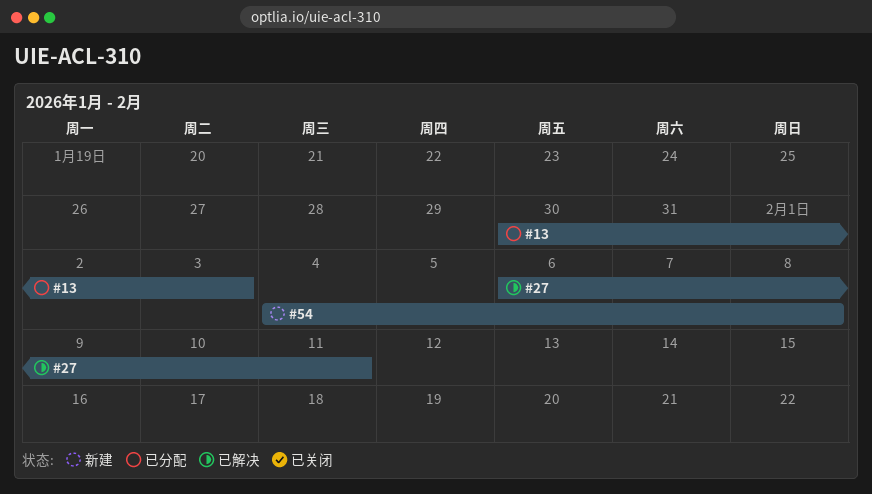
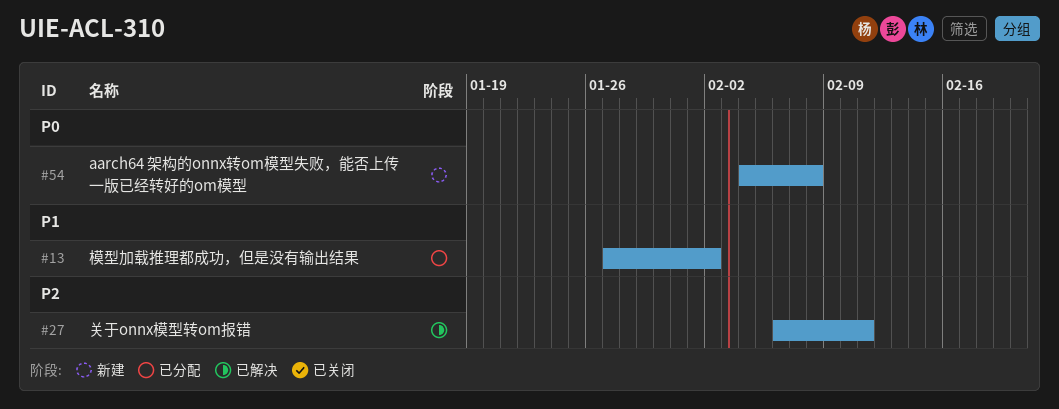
#13, start: Jan 30 -> Jan 27
#13, due: Feb 3 -> Feb 2

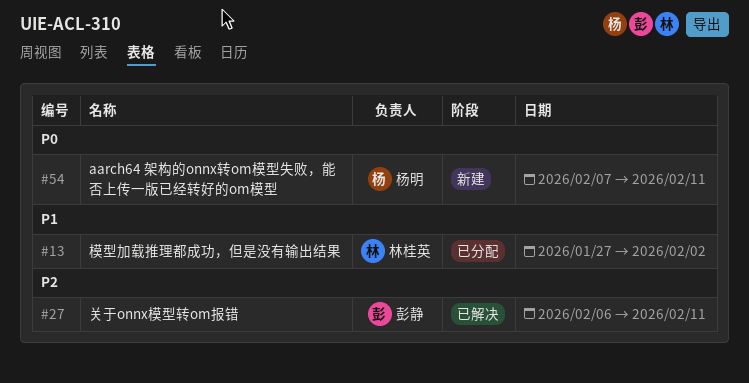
#54, start: Feb 4 -> Feb 7
#54, due: Feb 8 -> Feb 11

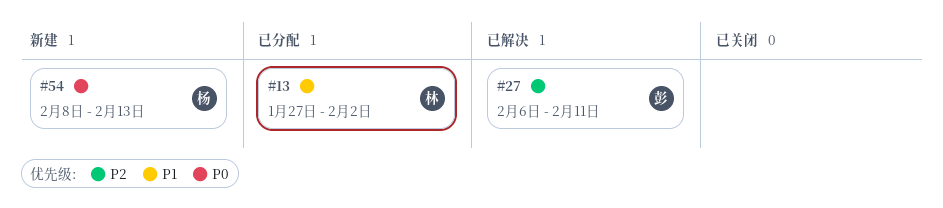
#54, start: Feb 7 -> Feb 8
#54, due: Feb 11 -> Feb 13

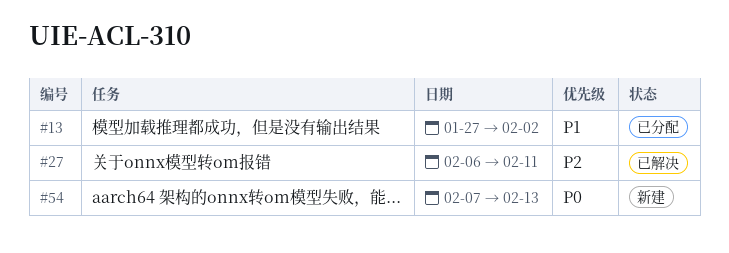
#54, start: Feb 8 -> Feb 7

